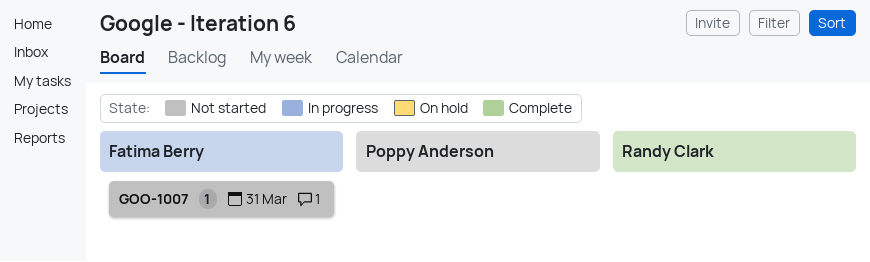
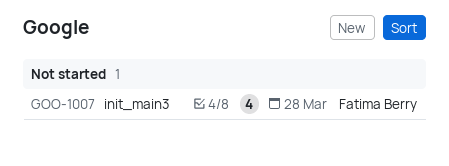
GOO-1007, estimate: 1 -> 4
GOO-1007, due: Mar 31 -> Mar 28

